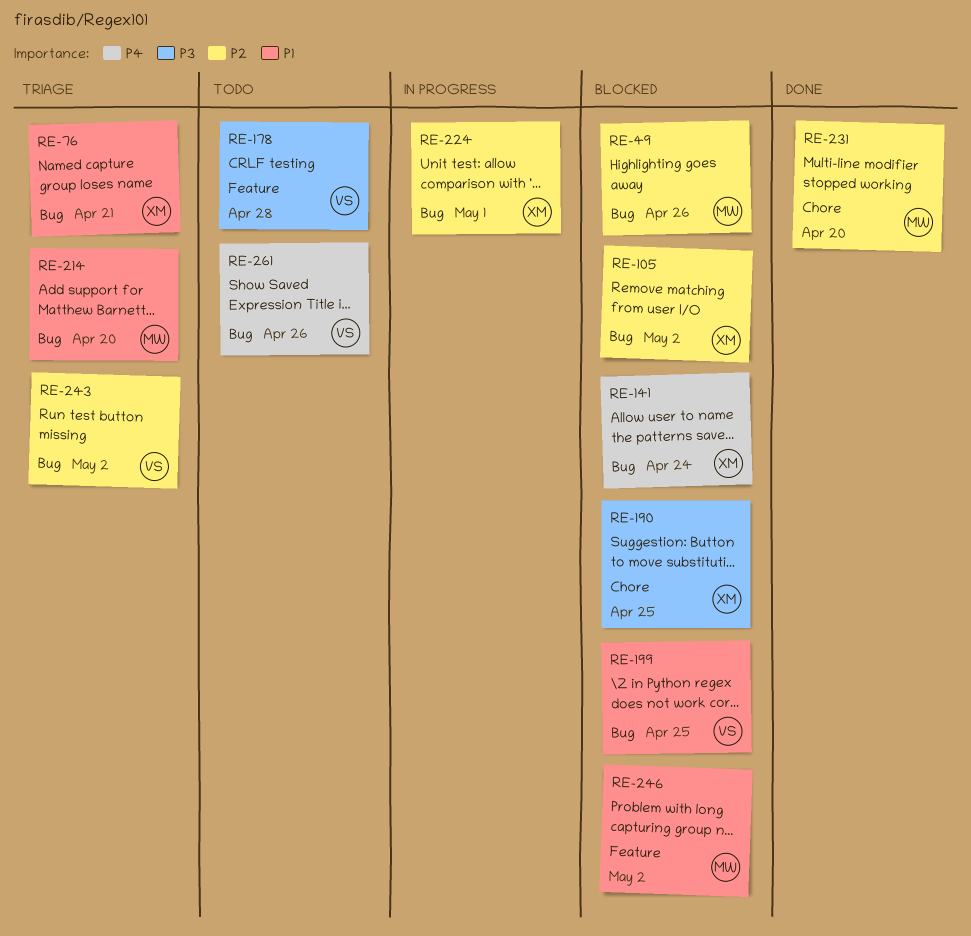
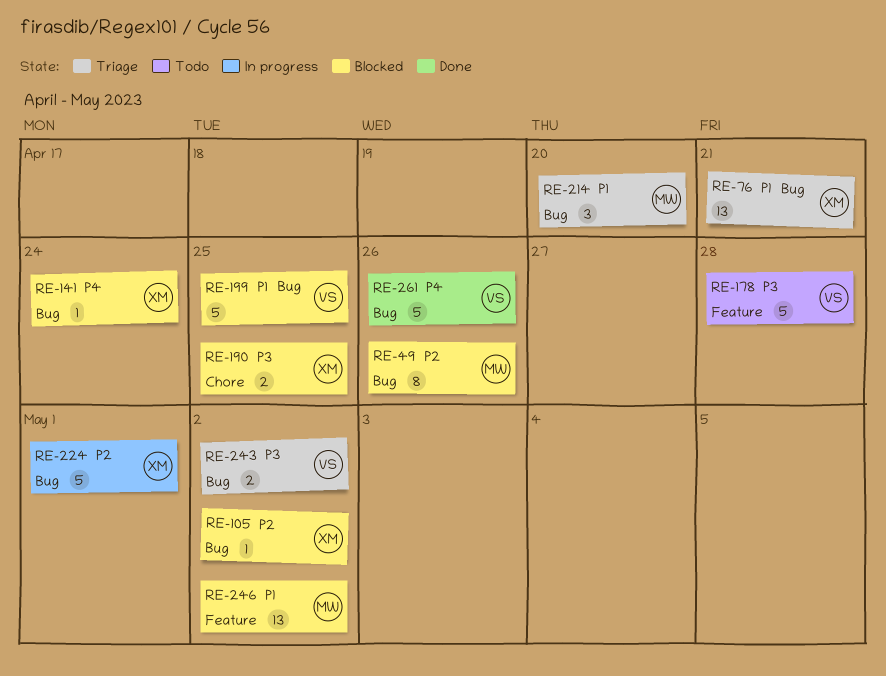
RE-231: present -> none
RE-243, priority: P2 -> P3
RE-261, status: Todo -> Done

